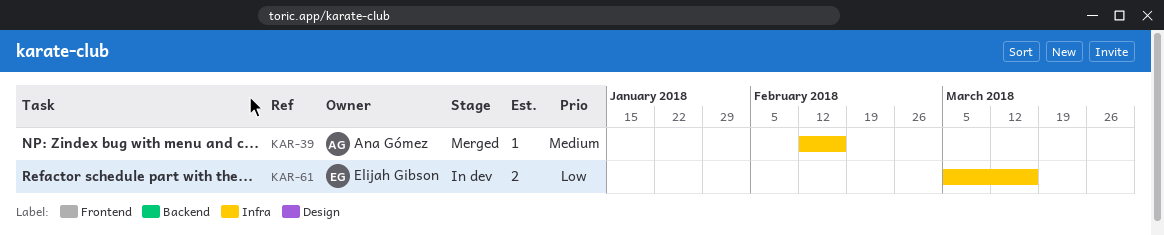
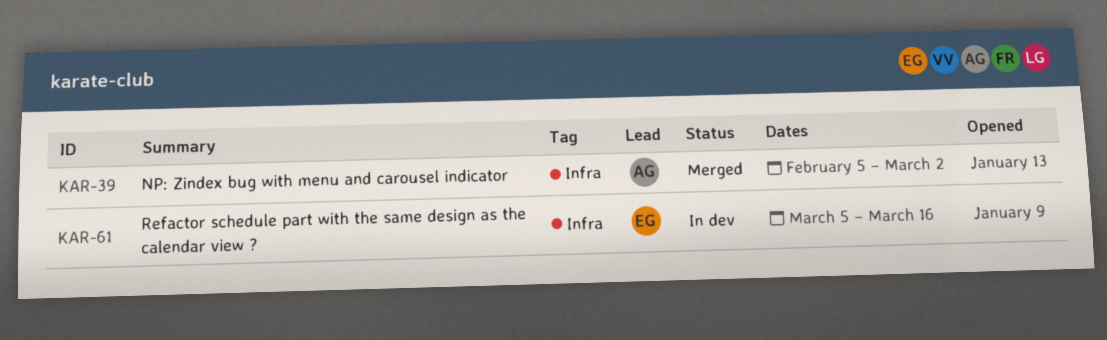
KAR-39, start: Feb 12 -> Feb 5
KAR-39, due: Feb 16 -> Mar 2

